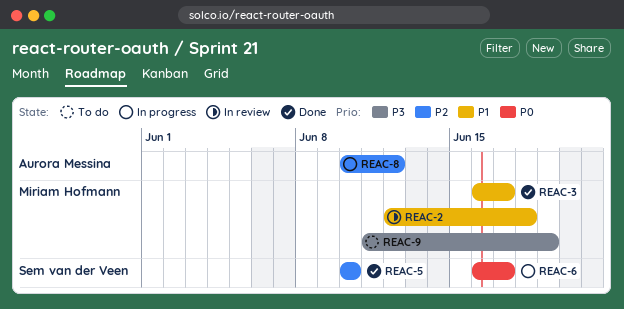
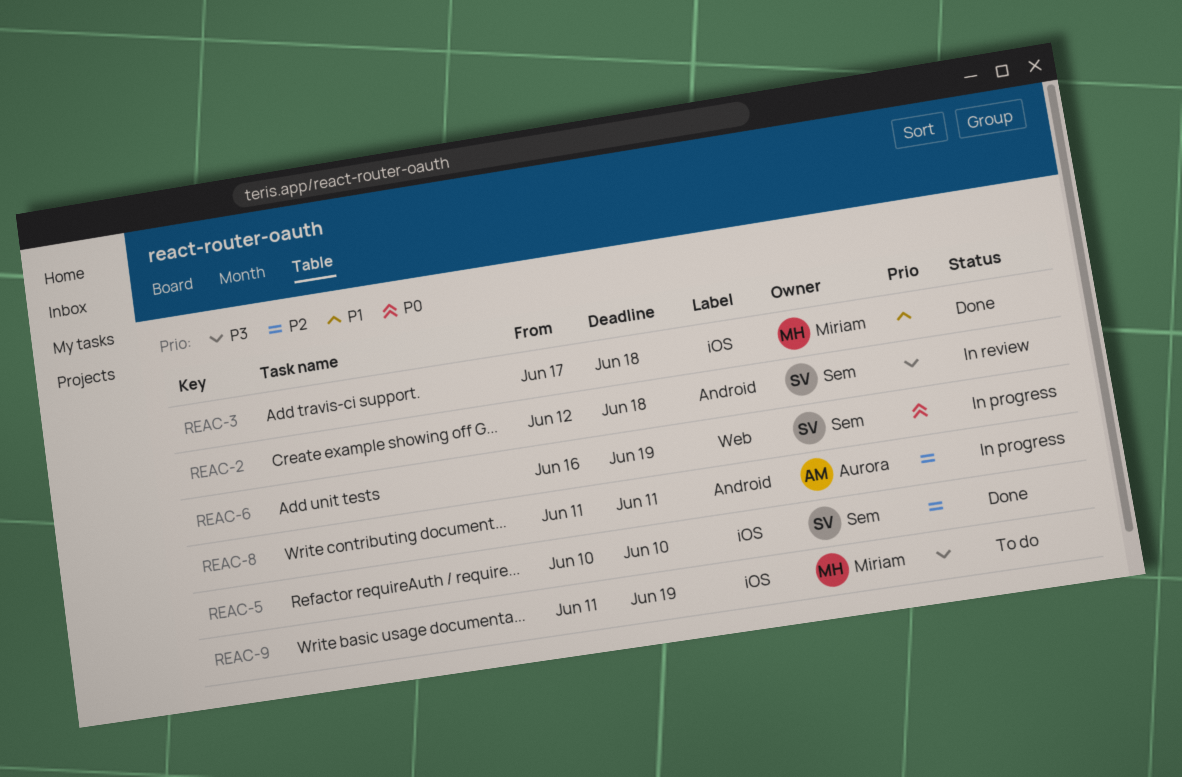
REAC-2, owner: Miriam Hofmann -> Sem van der Veen
REAC-2, priority: P1 -> P3
REAC-3, start: Jun 16 -> Jun 17
REAC-3, due: Jun 17 -> Jun 18
REAC-6, due: Jun 17 -> Jun 19
REAC-8, start: Jun 10 -> Jun 11
REAC-8, due: Jun 12 -> Jun 11

